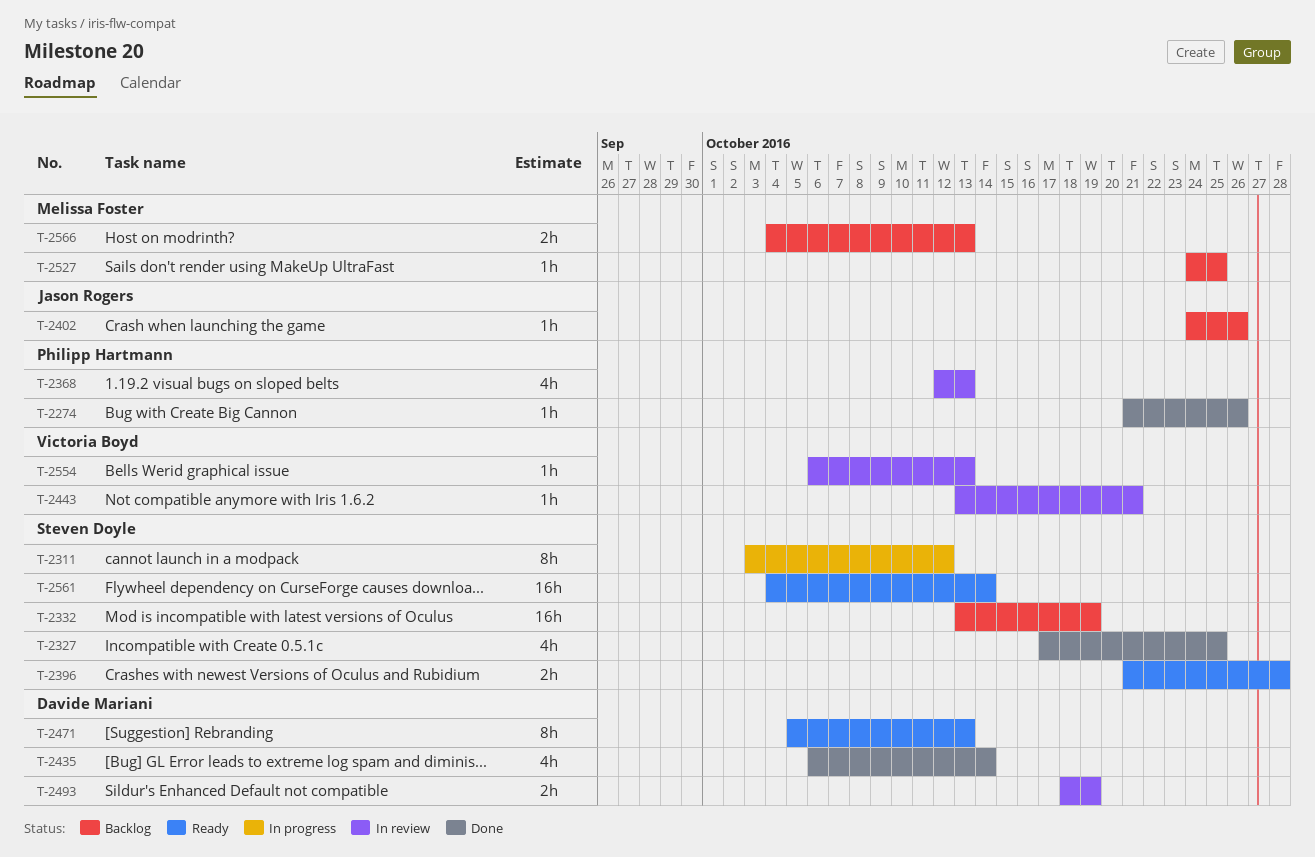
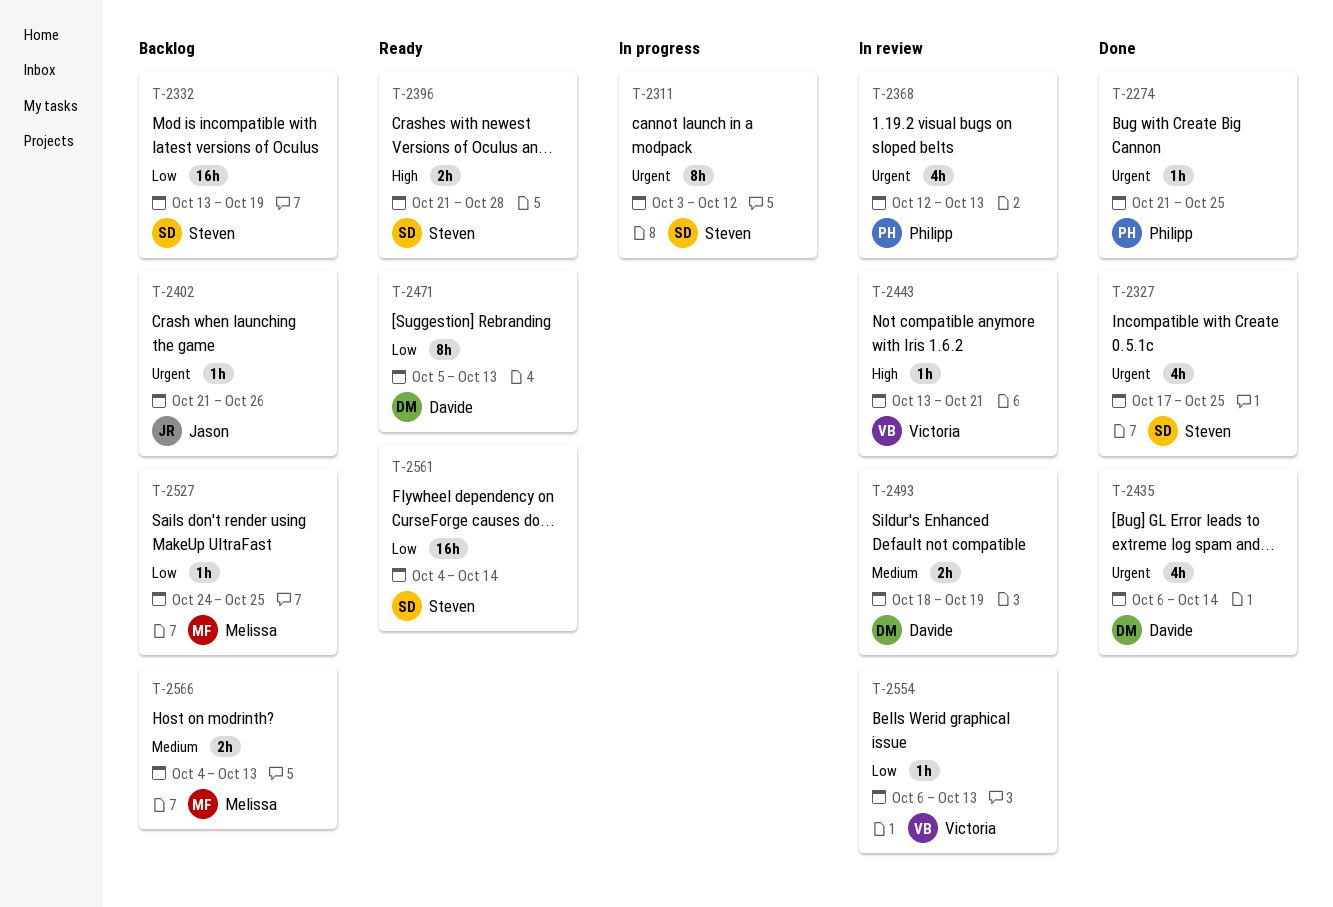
T-2274, due: Oct 26 -> Oct 25
T-2402, start: Oct 24 -> Oct 21

